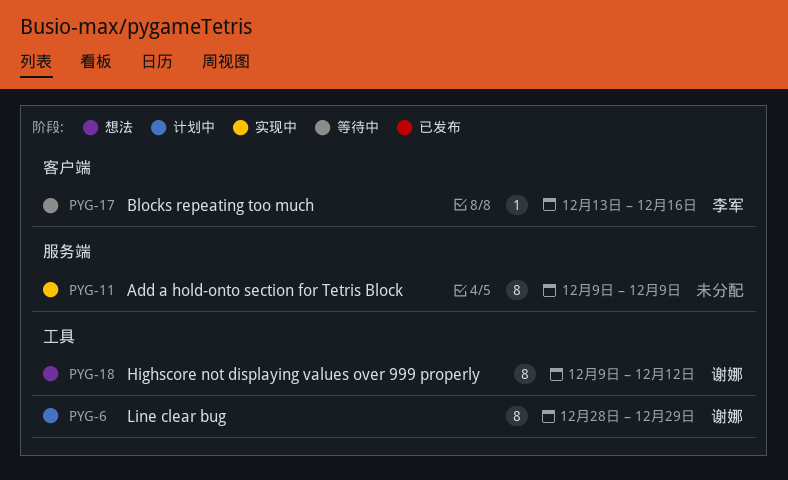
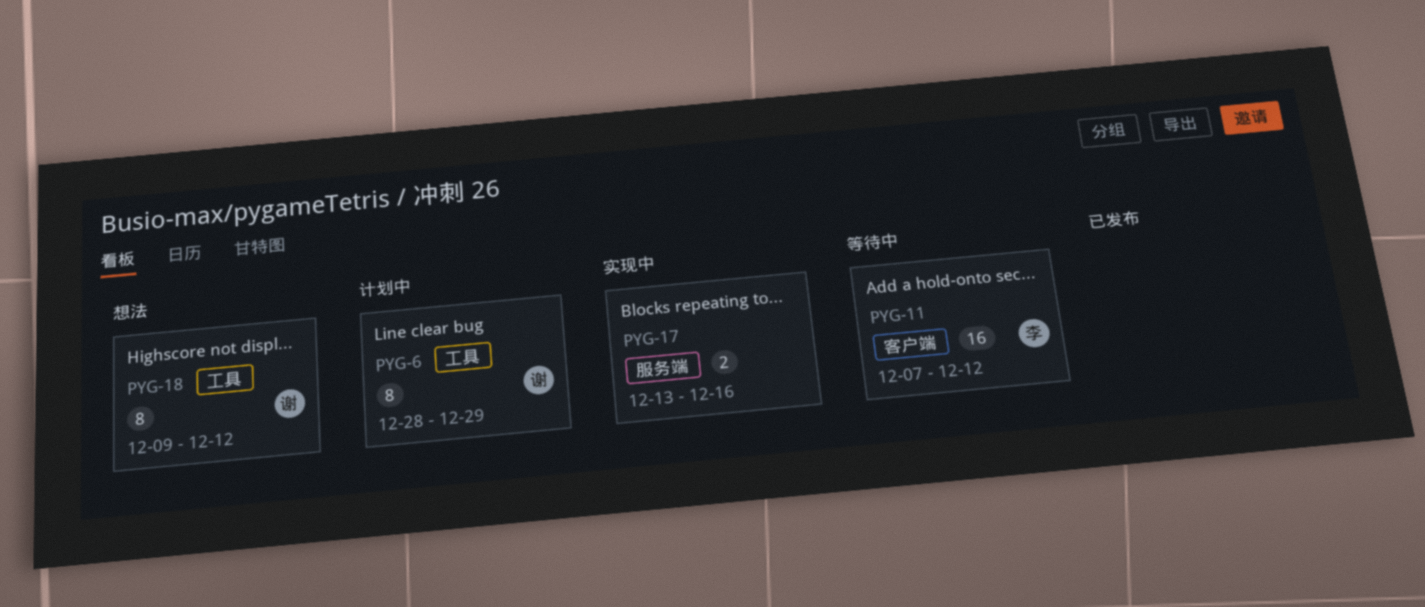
PYG-11, status: 实现中 -> 等待中
PYG-11, owner: none -> 李军
PYG-11, label: 服务端 -> 客户端
PYG-11, estimate: 8 -> 16
PYG-11, start: Dec 9 -> Dec 7
PYG-11, due: Dec 9 -> Dec 12
PYG-17, status: 等待中 -> 实现中
PYG-17, owner: 李军 -> none
PYG-17, label: 客户端 -> 服务端
PYG-17, estimate: 1 -> 2

